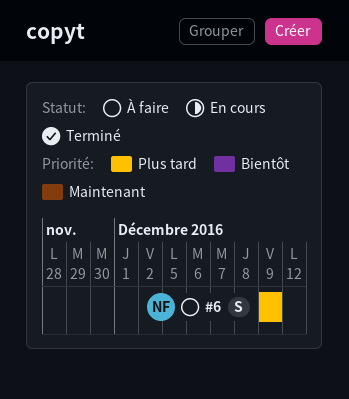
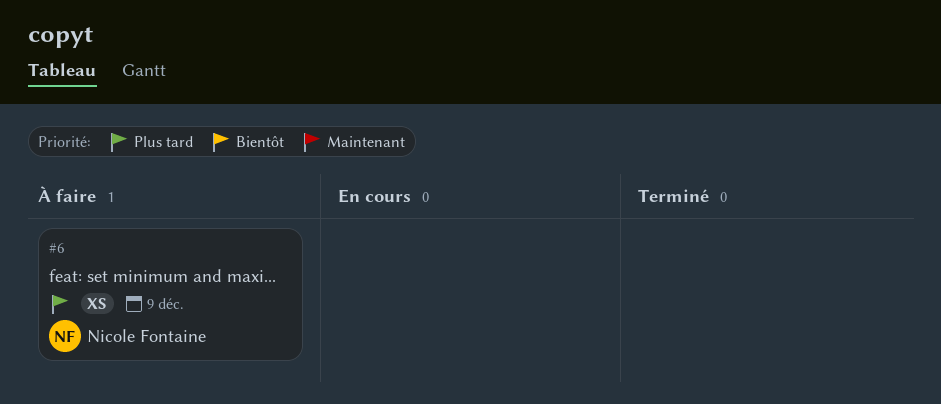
#6, estimate: S -> XS

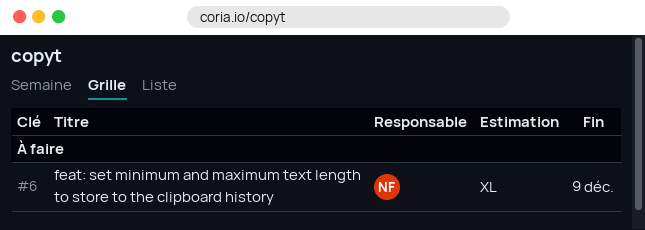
#6, estimate: XS -> XL

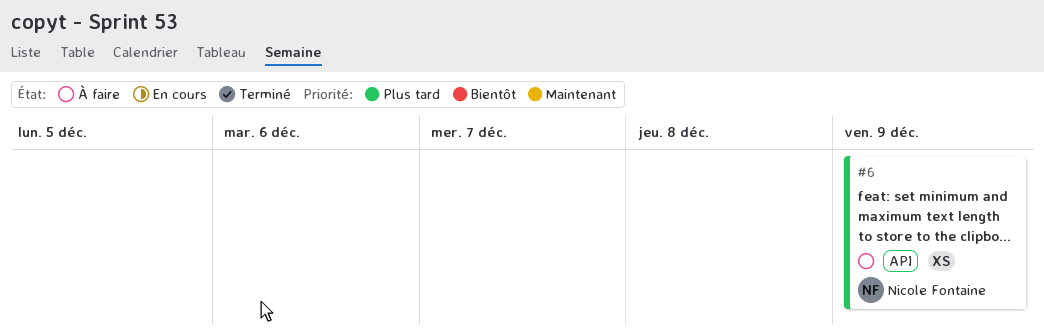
#6, estimate: XL -> XS

